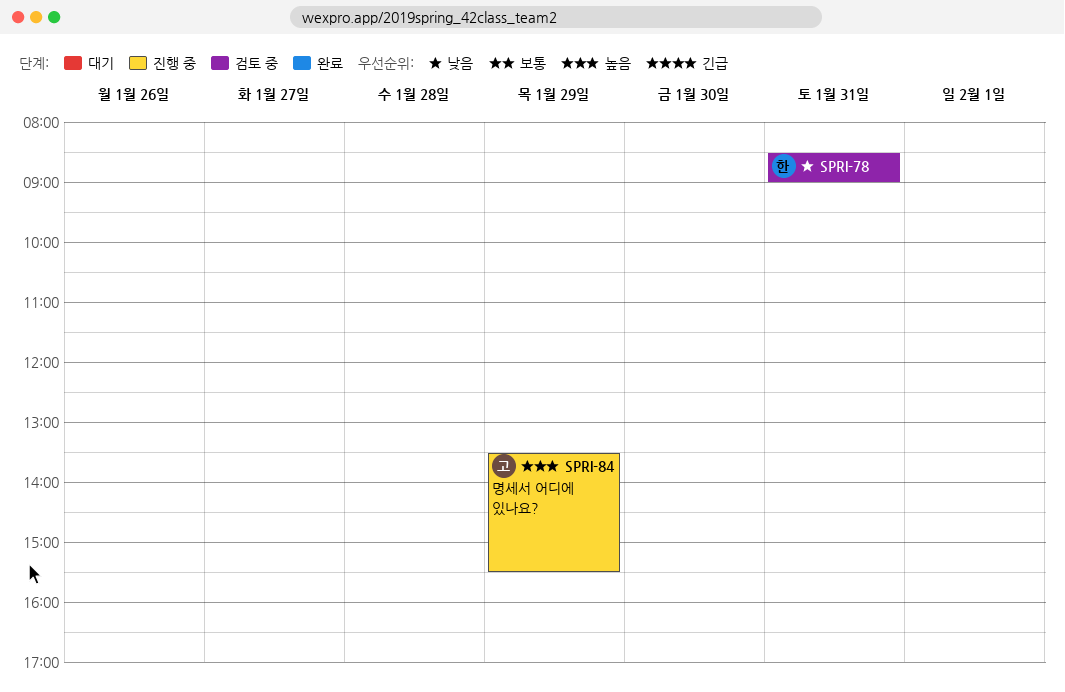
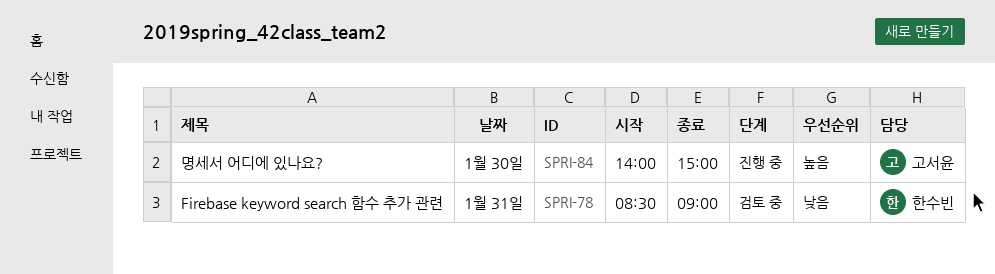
SPRI-84, day: Jan 29 -> Jan 30
SPRI-84, begins: 13:30 -> 14:00
SPRI-84, ends: 15:30 -> 15:00

